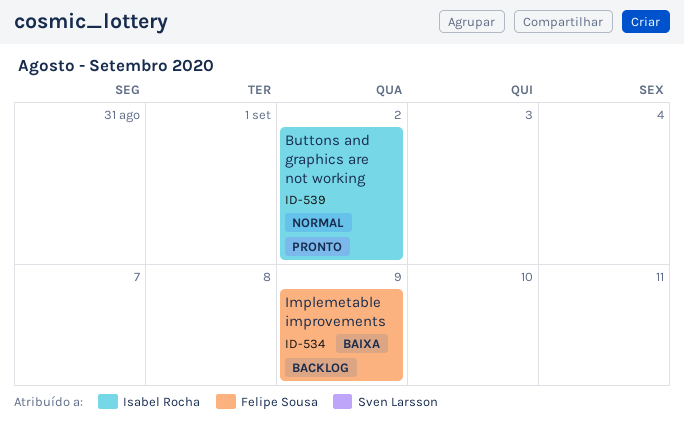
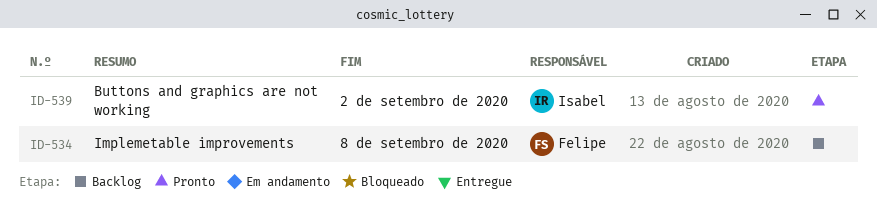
ID-534, due: Sep 9 -> Sep 8

